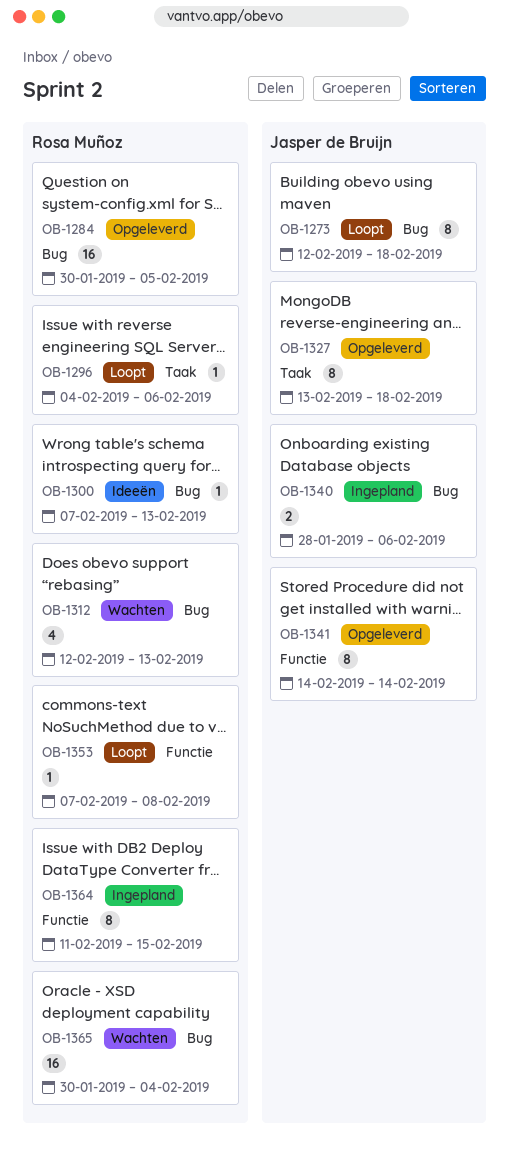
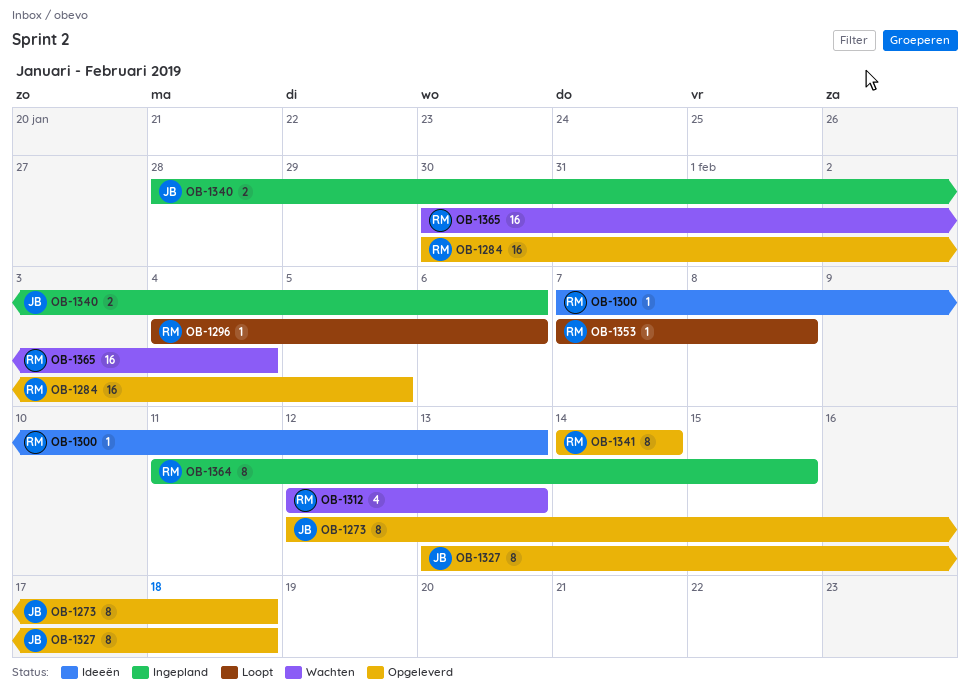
OB-1273, status: Loopt -> Opgeleverd
OB-1341, owner: Jasper de Bruijn -> Rosa Muñoz

